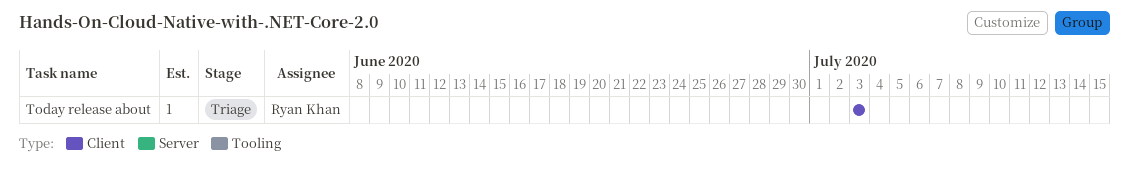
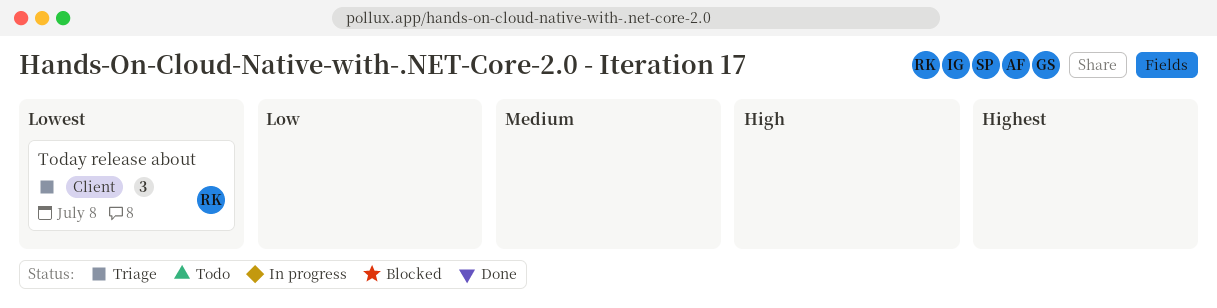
Today release about, estimate: 1 -> 3
Today release about, due: Jul 3 -> Jul 8

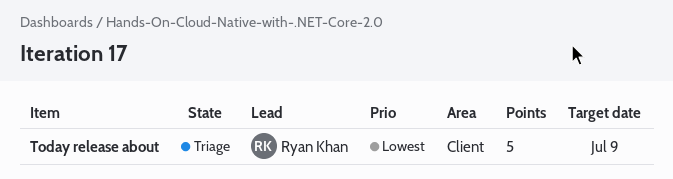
Today release about, estimate: 3 -> 5
Today release about, due: Jul 8 -> Jul 9

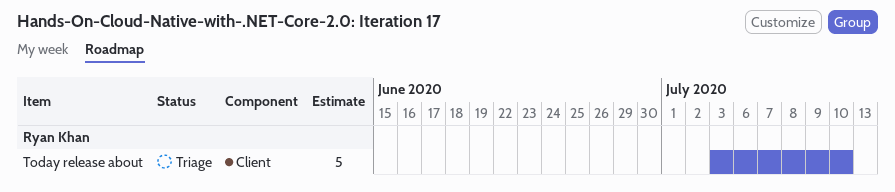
Today release about, due: Jul 9 -> Jul 10

